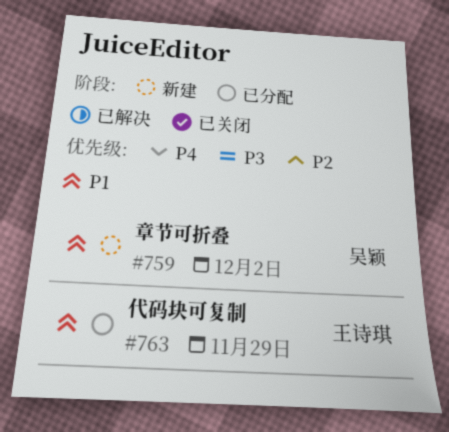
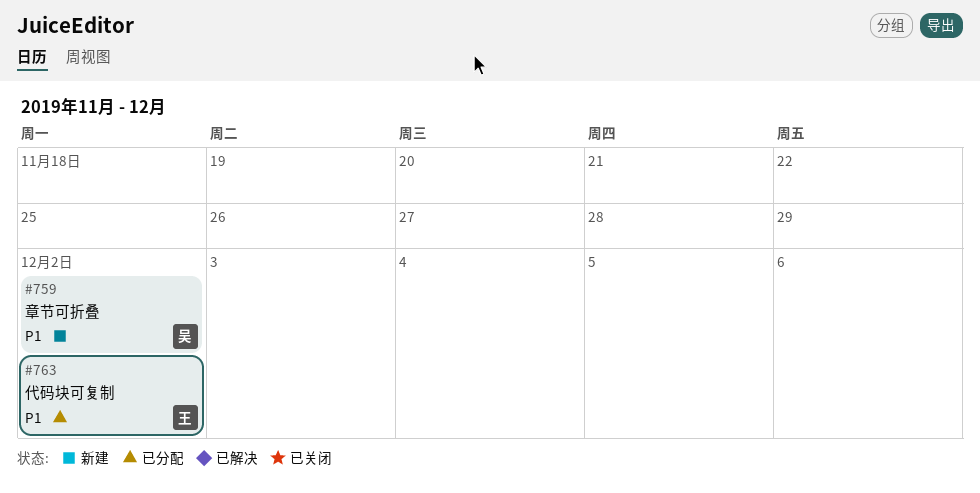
#763, due: Nov 29 -> Dec 2

